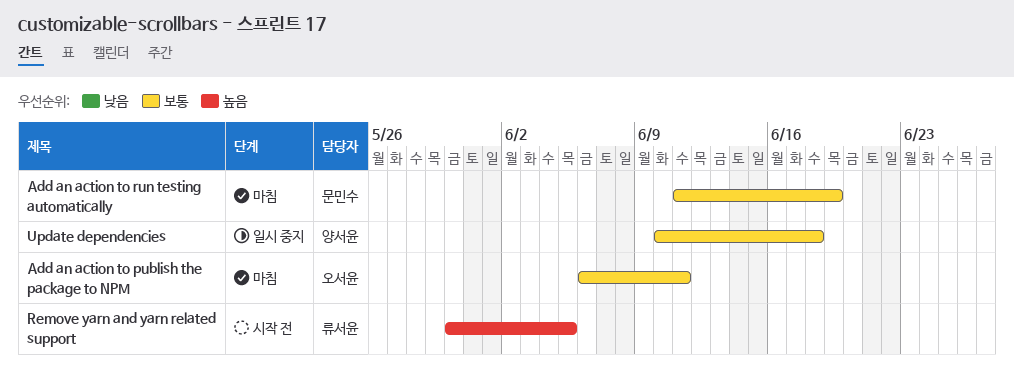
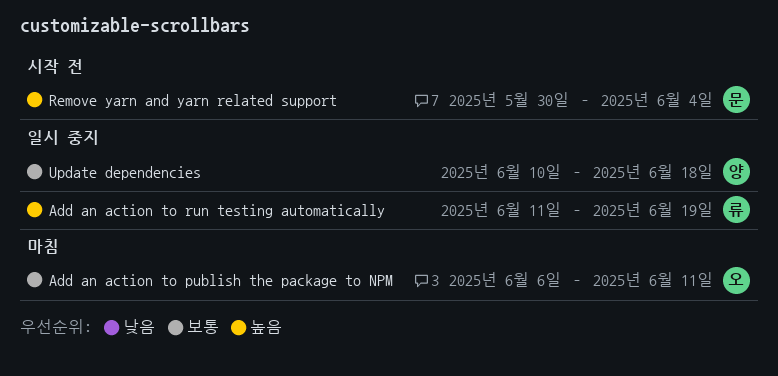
Add an action to run testing automatically, status: 마침 -> 일시 중지
Add an action to run testing automatically, owner: 문민수 -> 류서윤
Add an action to run testing automatically, priority: 보통 -> 높음
Remove yarn and yarn related support, owner: 류서윤 -> 문민수
Remove yarn and yarn related support, due: Jun 5 -> Jun 4

